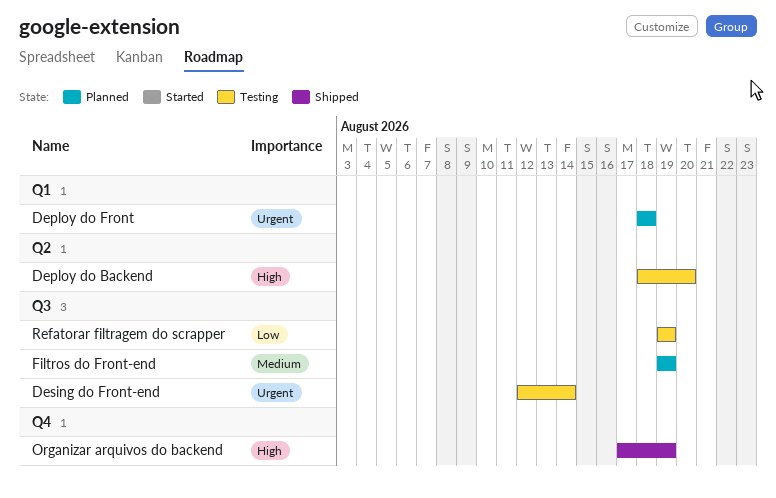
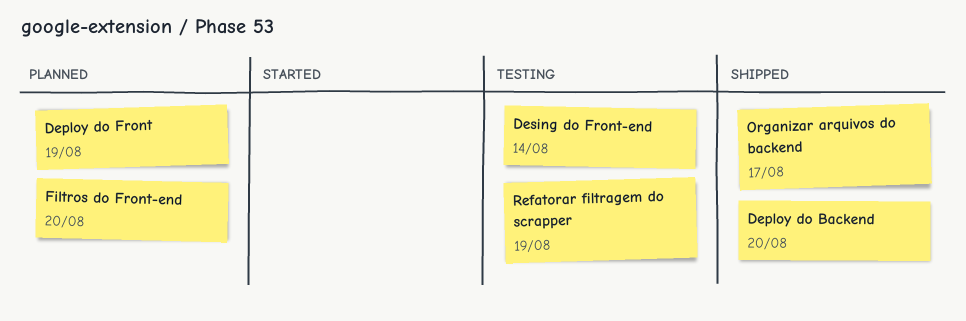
Deploy do Backend, status: Testing -> Shipped
Deploy do Front, due: Aug 18 -> Aug 19
Filtros do Front-end, due: Aug 19 -> Aug 20
Organizar arquivos do backend, due: Aug 19 -> Aug 17

